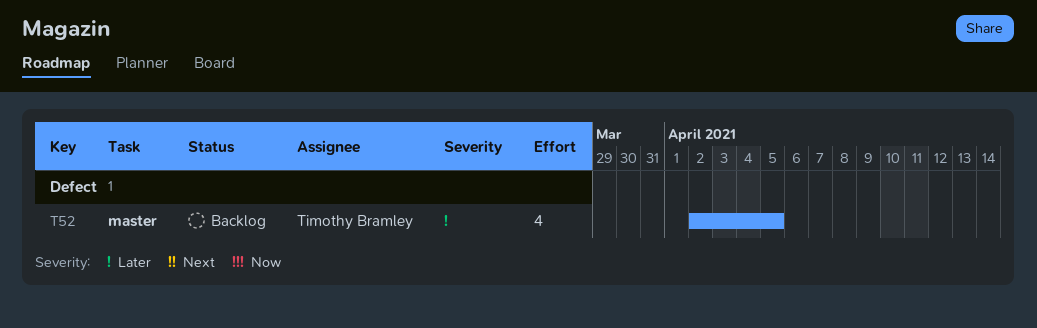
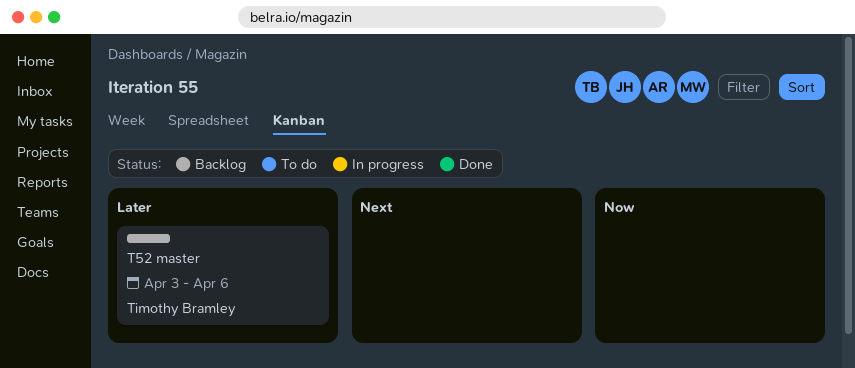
T52, start: Apr 2 -> Apr 3
T52, due: Apr 5 -> Apr 6

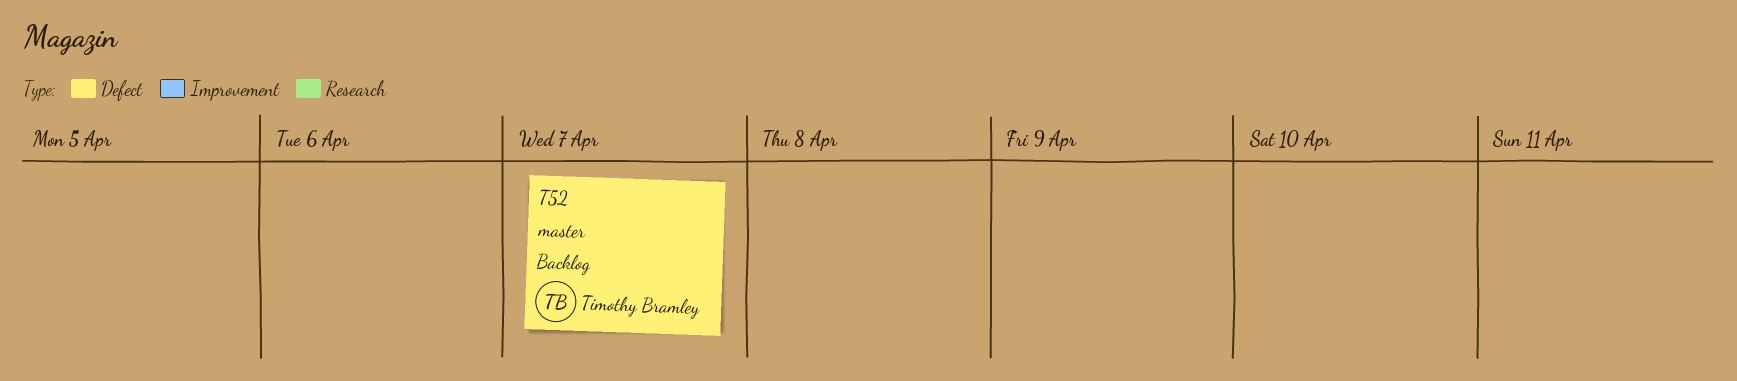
T52, due: Apr 6 -> Apr 7

